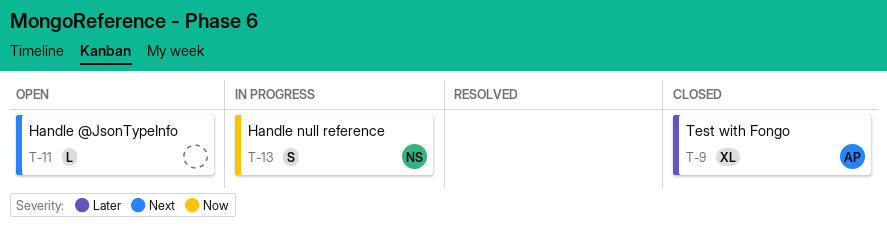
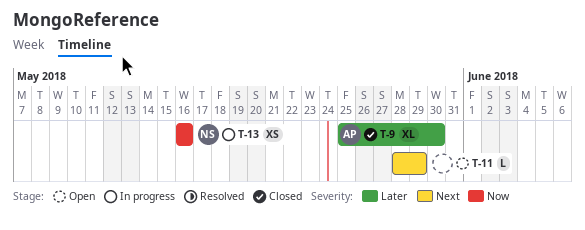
T-13, estimate: S -> XS

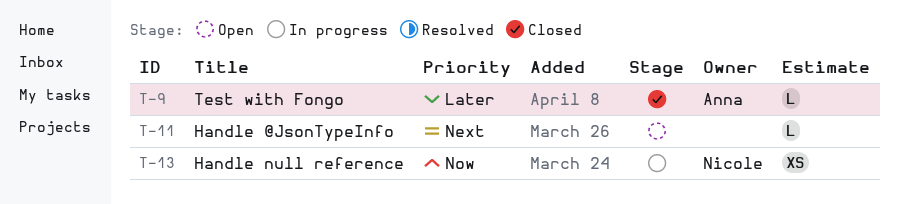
T-9, estimate: XL -> L

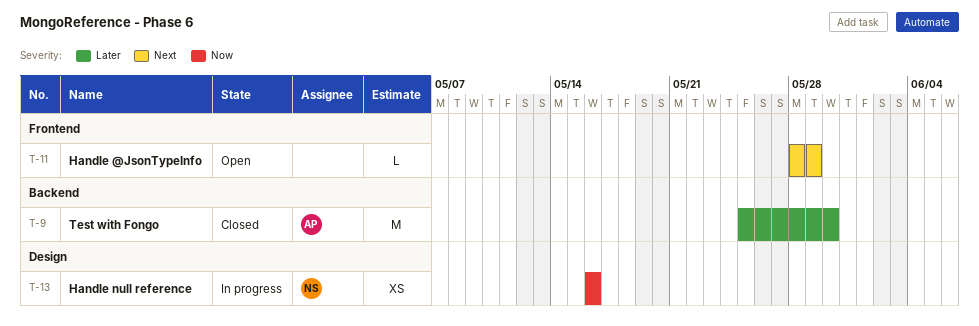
T-9, estimate: L -> M

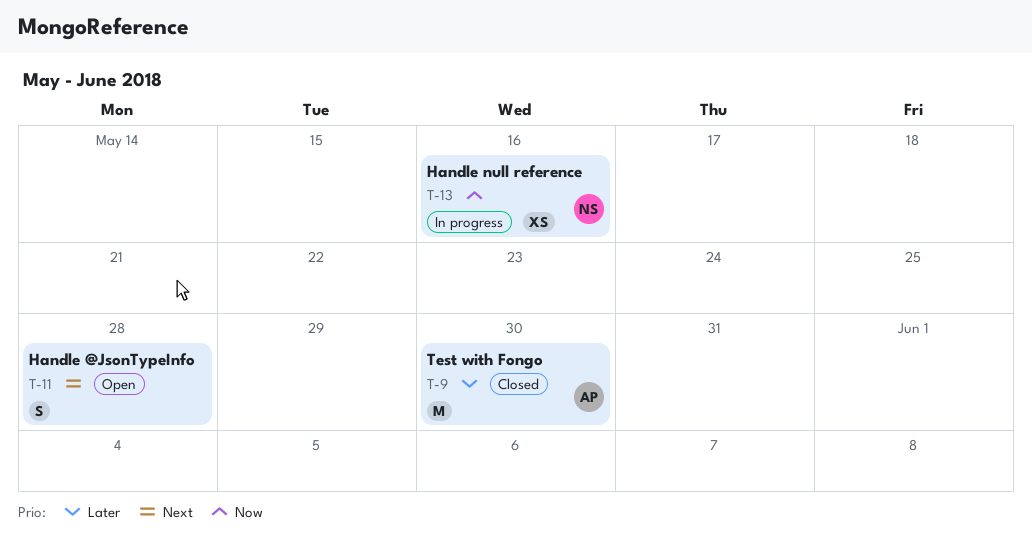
T-11, estimate: L -> S
T-11, due: May 29 -> May 28

